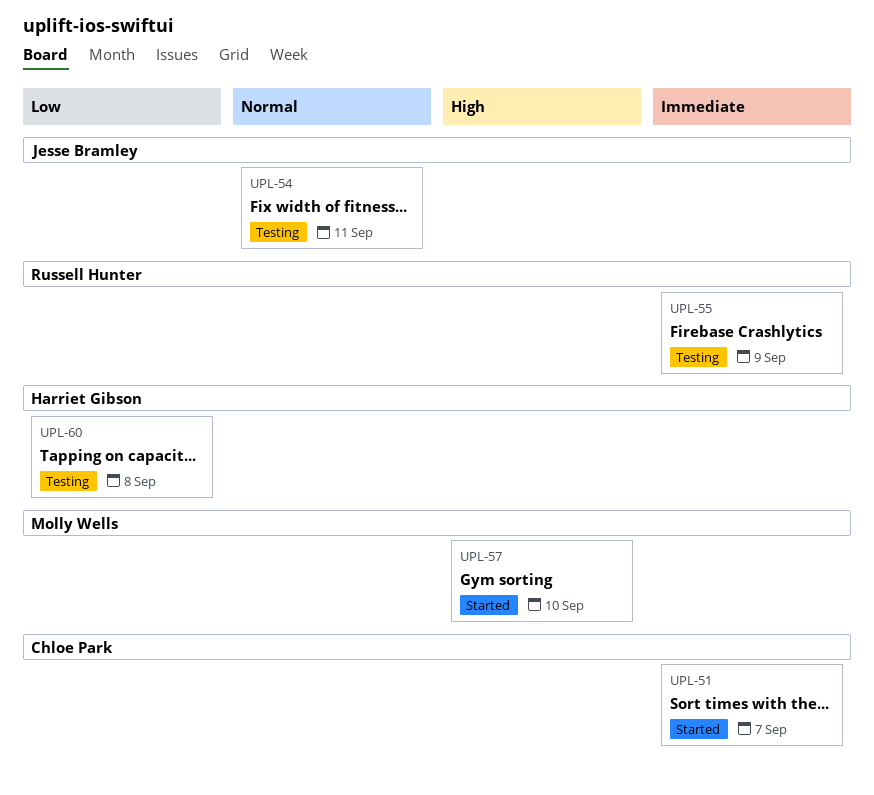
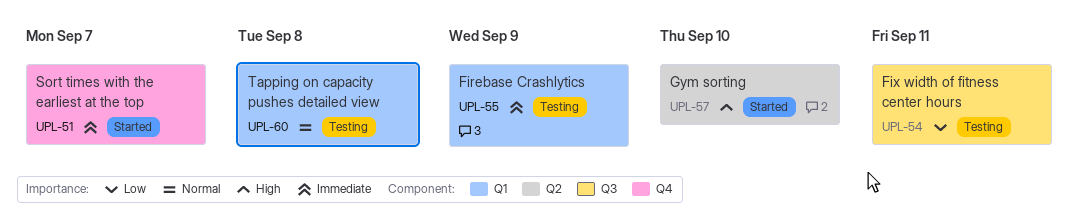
UPL-54, priority: Normal -> Low
UPL-60, priority: Low -> Normal

